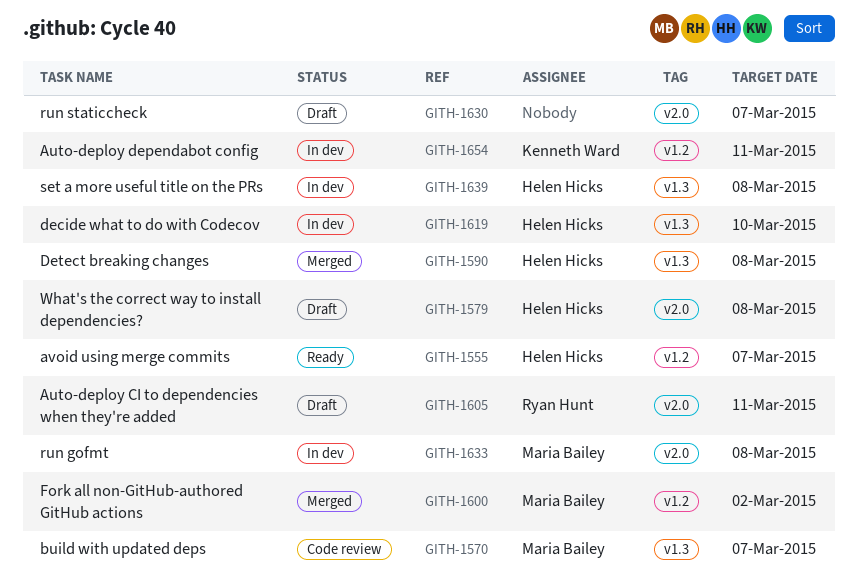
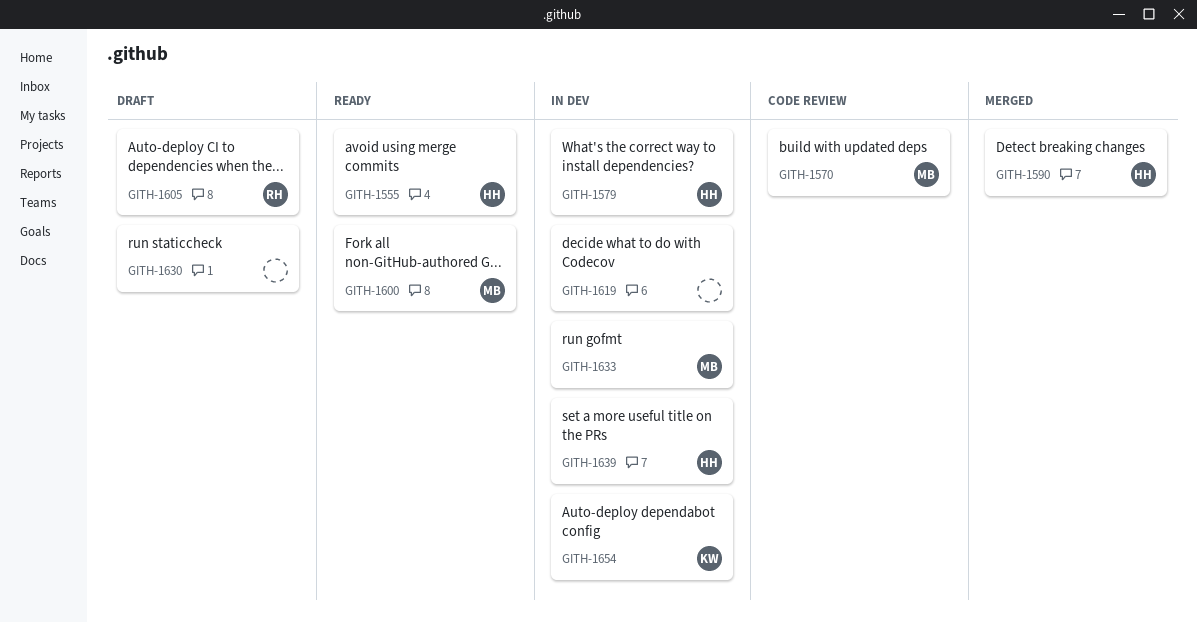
GITH-1579, status: Draft -> In dev
GITH-1600, status: Merged -> Ready
GITH-1619, owner: Helen Hicks -> none

